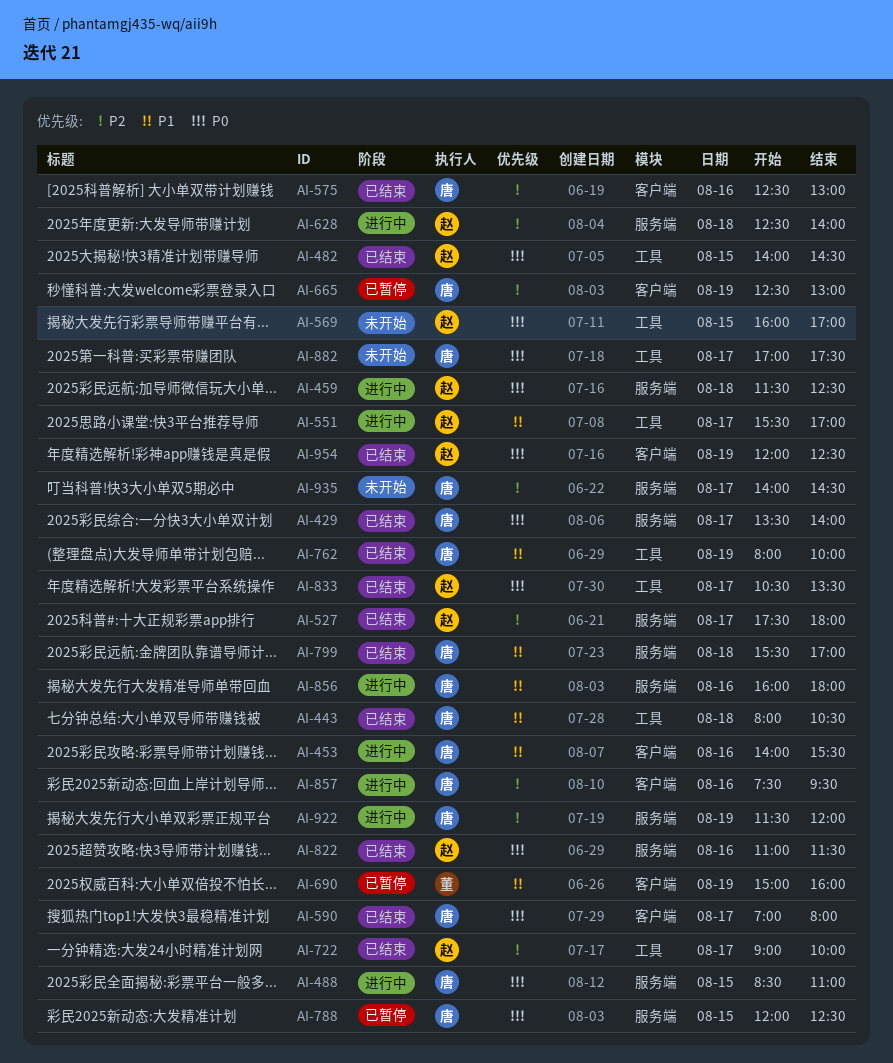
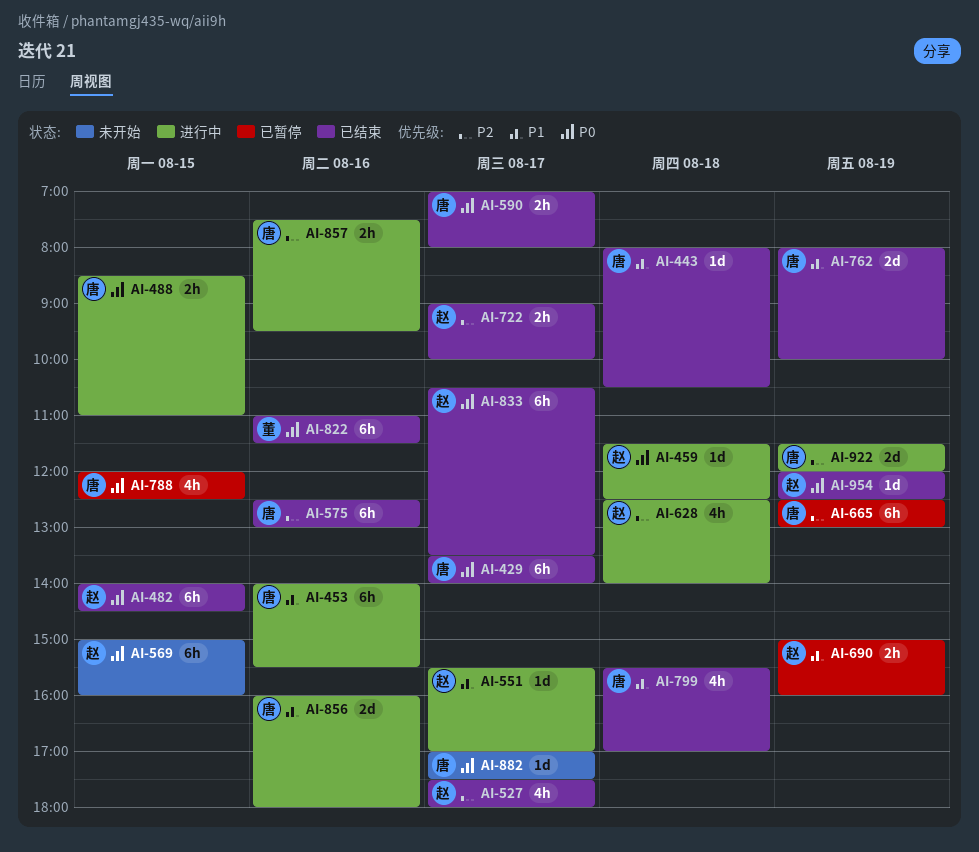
AI-569, begins: 16:00 -> 15:00
AI-569, ends: 17:00 -> 16:00
AI-690, owner: 董 -> 赵
AI-822, owner: 赵 -> 董
AI-935: present -> none

